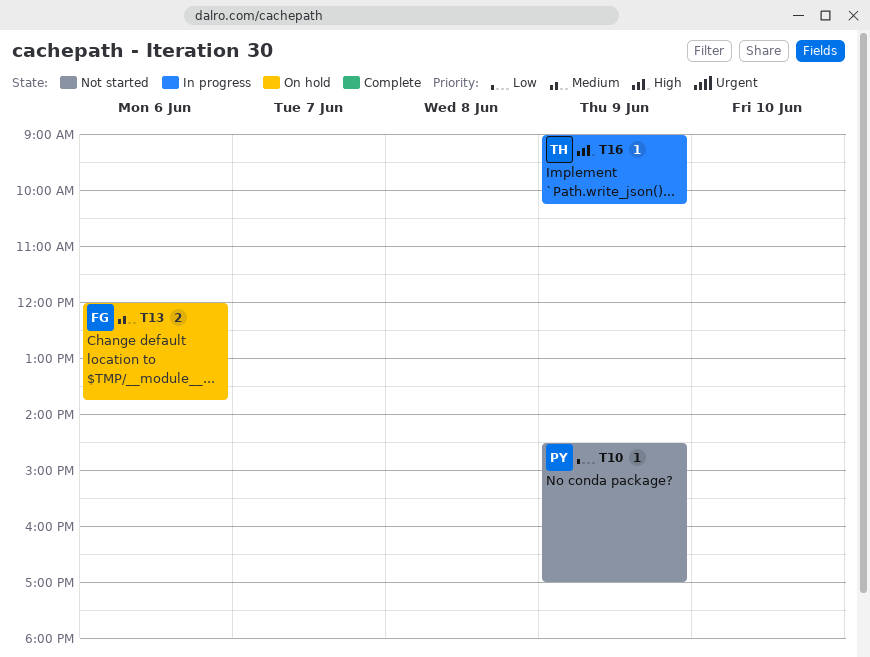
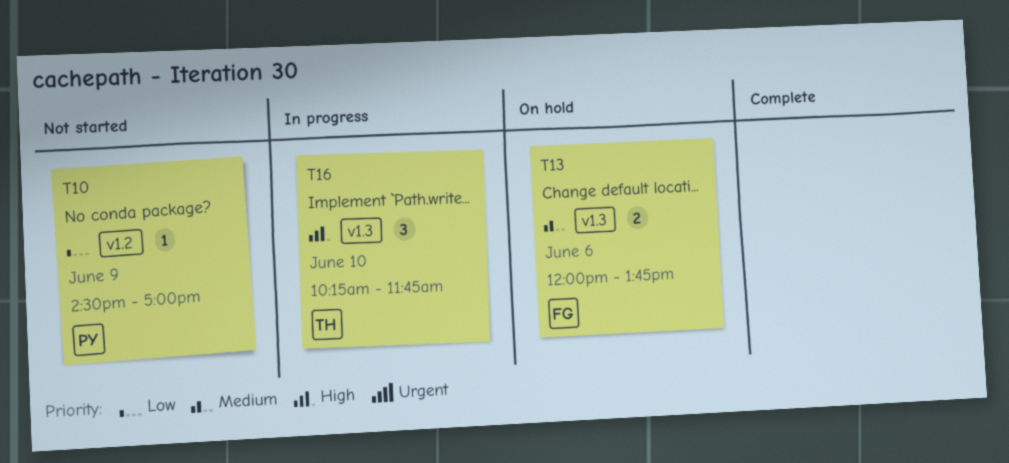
T16, estimate: 1 -> 3
T16, day: Jun 9 -> Jun 10
T16, begins: 09:00 -> 10:15
T16, ends: 10:15 -> 11:45

